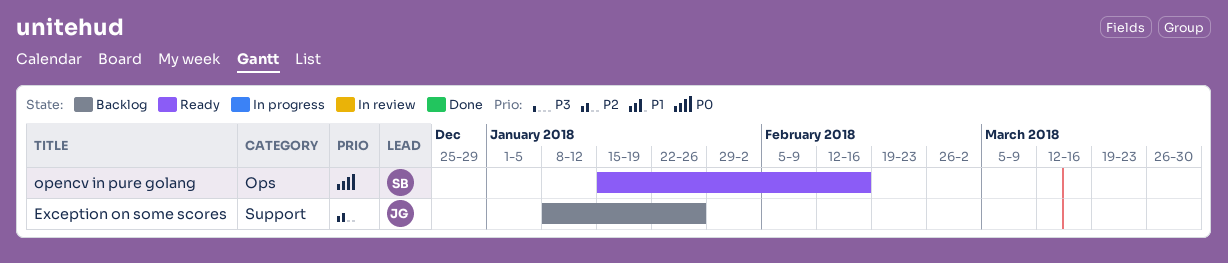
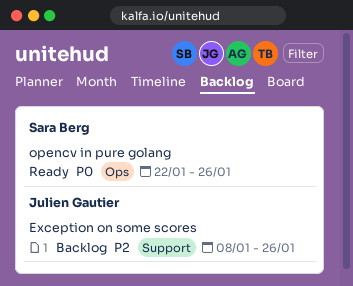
opencv in pure golang, start: Jan 15 -> Jan 22
opencv in pure golang, due: Feb 16 -> Jan 26

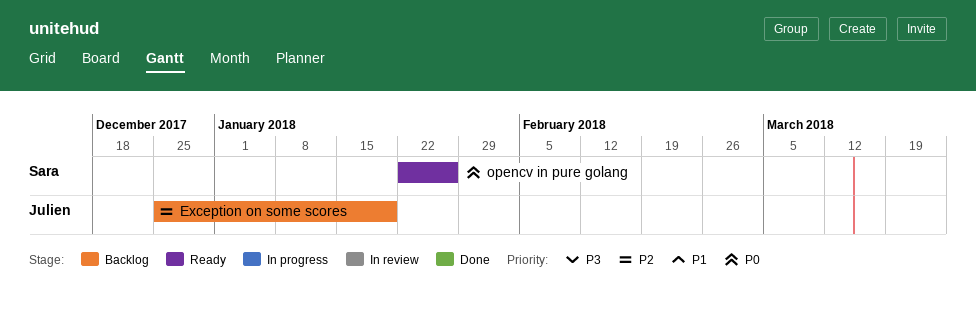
Exception on some scores, start: Jan 8 -> Dec 25
Exception on some scores, due: Jan 26 -> Jan 19

